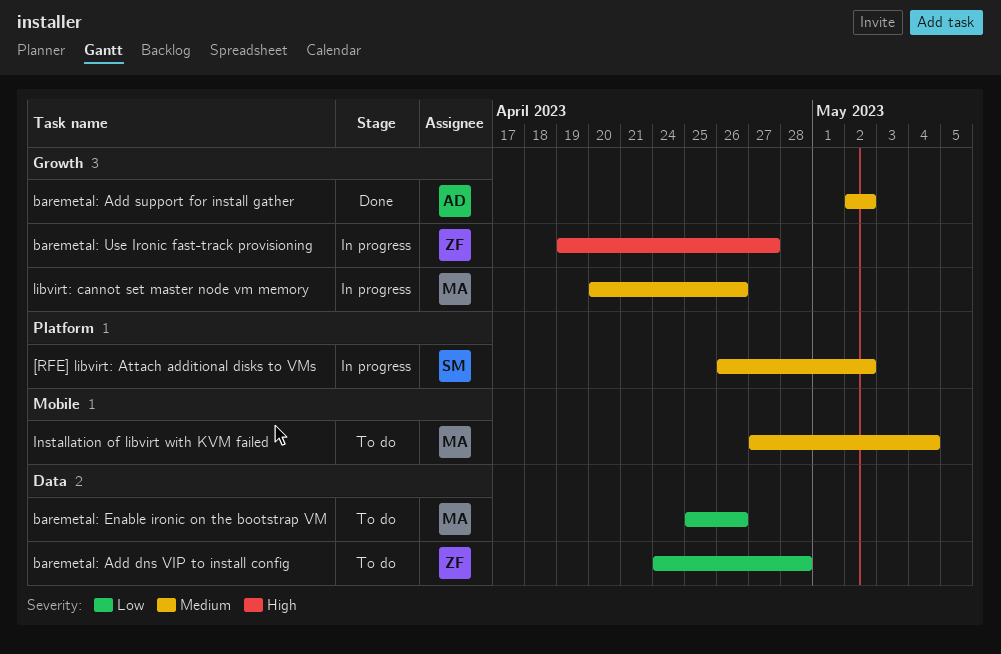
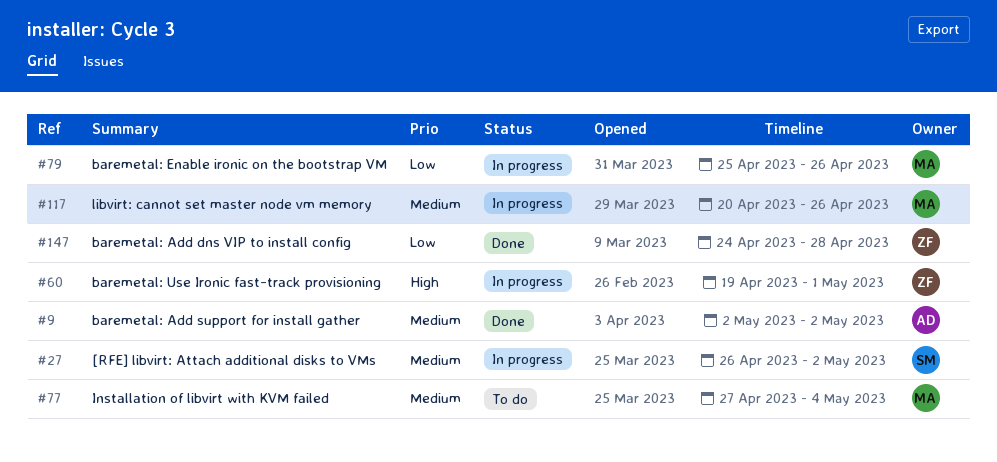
baremetal: Add dns VIP to install config, status: To do -> Done
baremetal: Enable ironic on the bootstrap VM, status: To do -> In progress
baremetal: Use Ironic fast-track provisioning, due: Apr 27 -> May 1

